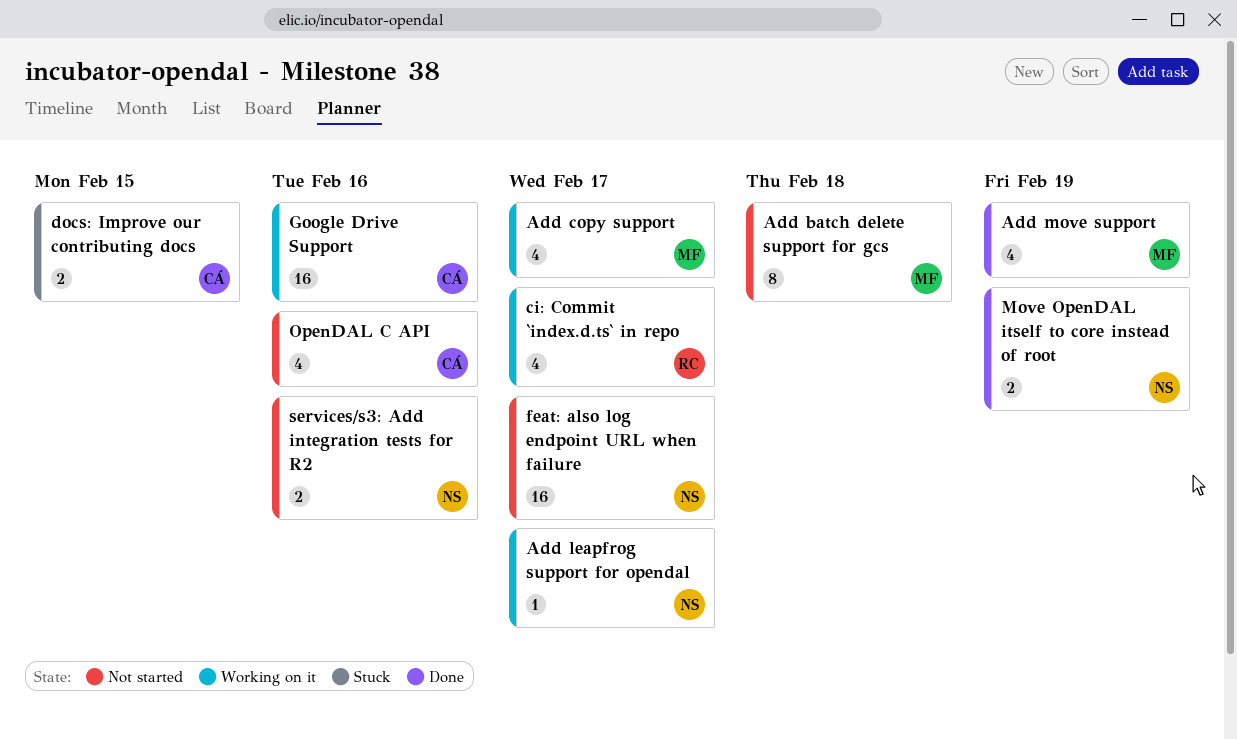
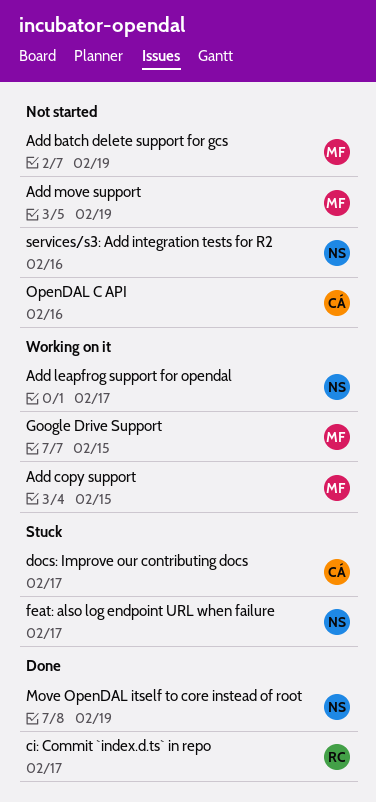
Add batch delete support for gcs, due: Feb 18 -> Feb 19
Add copy support, due: Feb 17 -> Feb 15
Add move support, status: Done -> Not started
ci: Commit `index.d.ts` in repo, status: Working on it -> Done
docs: Improve our contributing docs, due: Feb 15 -> Feb 17
feat: also log endpoint URL when failure, status: Not started -> Stuck
Google Drive Support, owner: CÁ -> MF
Google Drive Support, due: Feb 16 -> Feb 15

